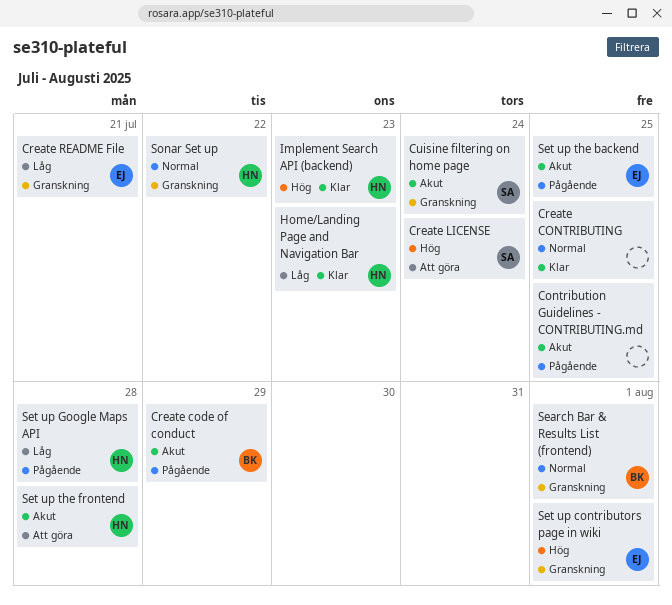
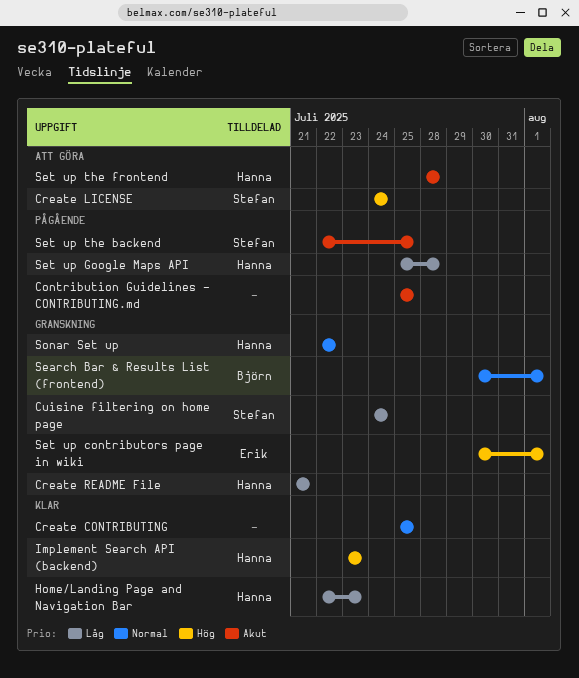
Create code of conduct: present -> none
Create README File, owner: Erik -> Hanna
Cuisine filtering on home page, priority: Akut -> Låg
Set up the backend, owner: Erik -> Stefan

